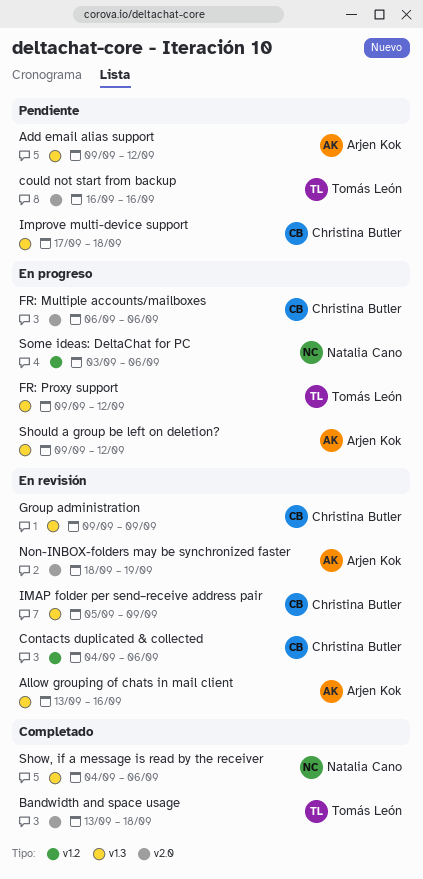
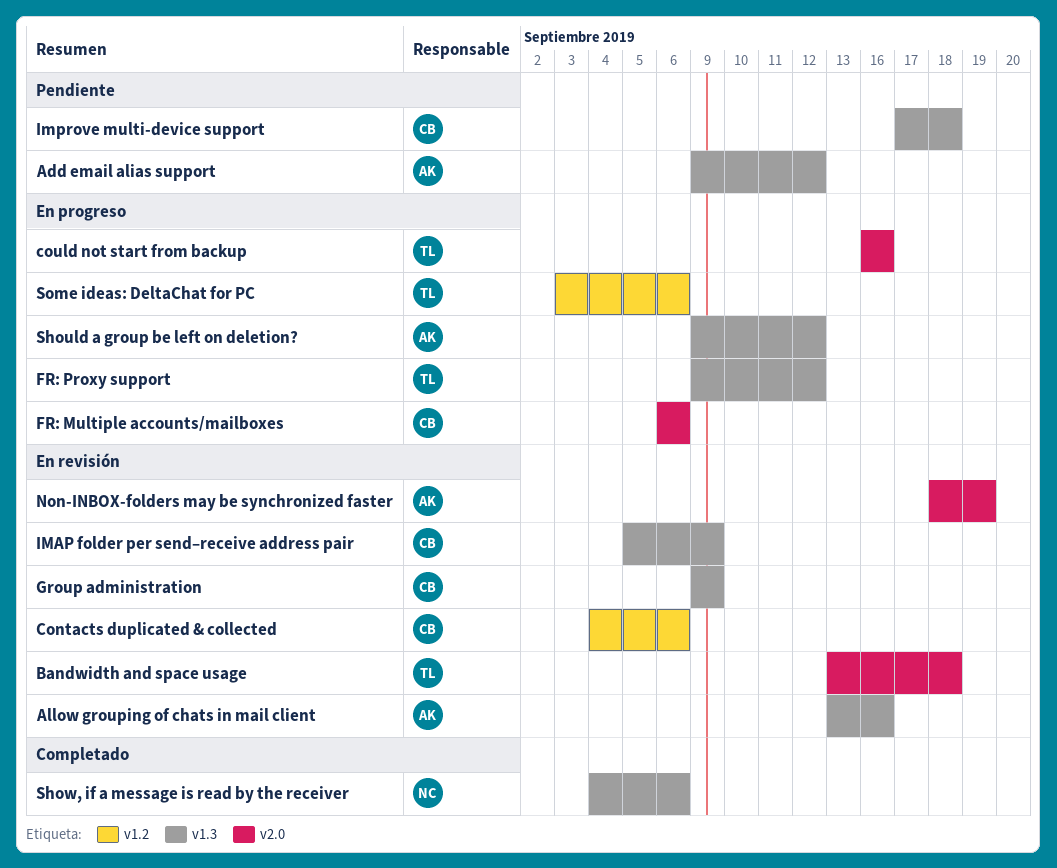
Bandwidth and space usage, status: Completado -> En revisión
could not start from backup, status: Pendiente -> En progreso
Some ideas: DeltaChat for PC, owner: Natalia Cano -> Tomás León

